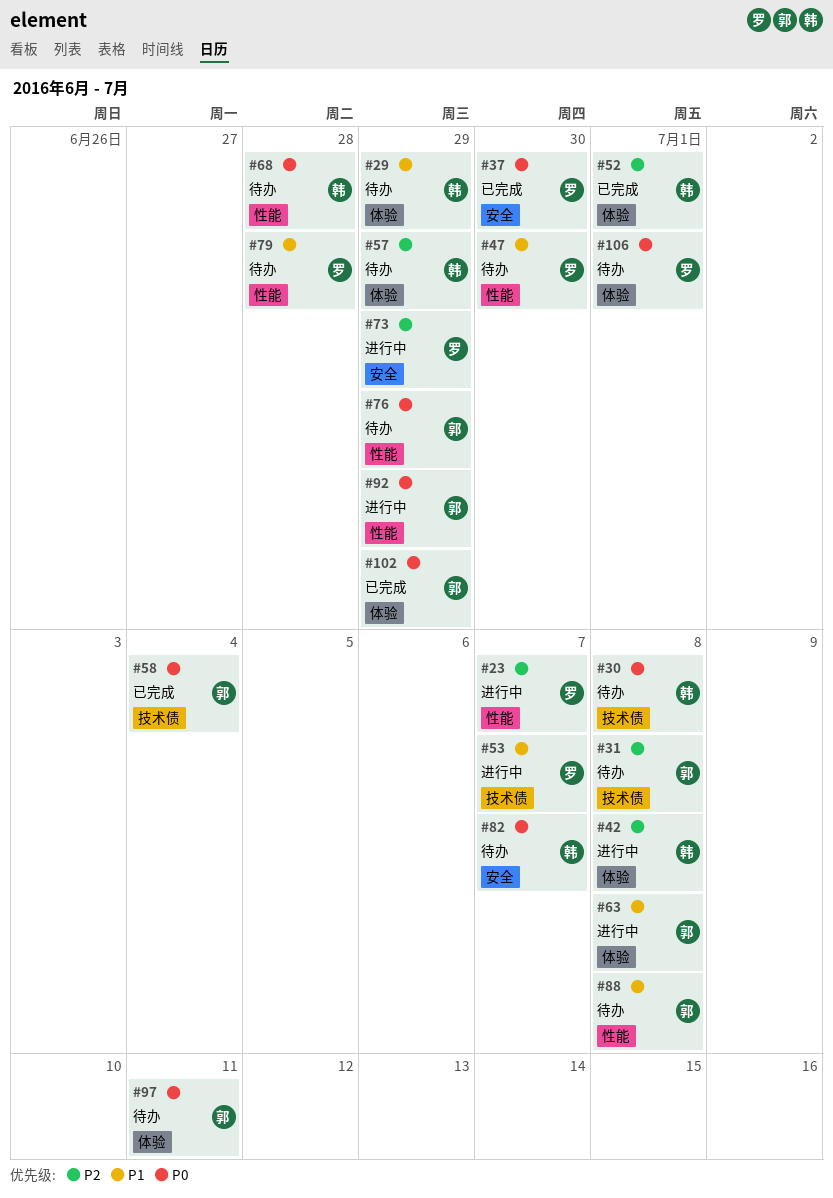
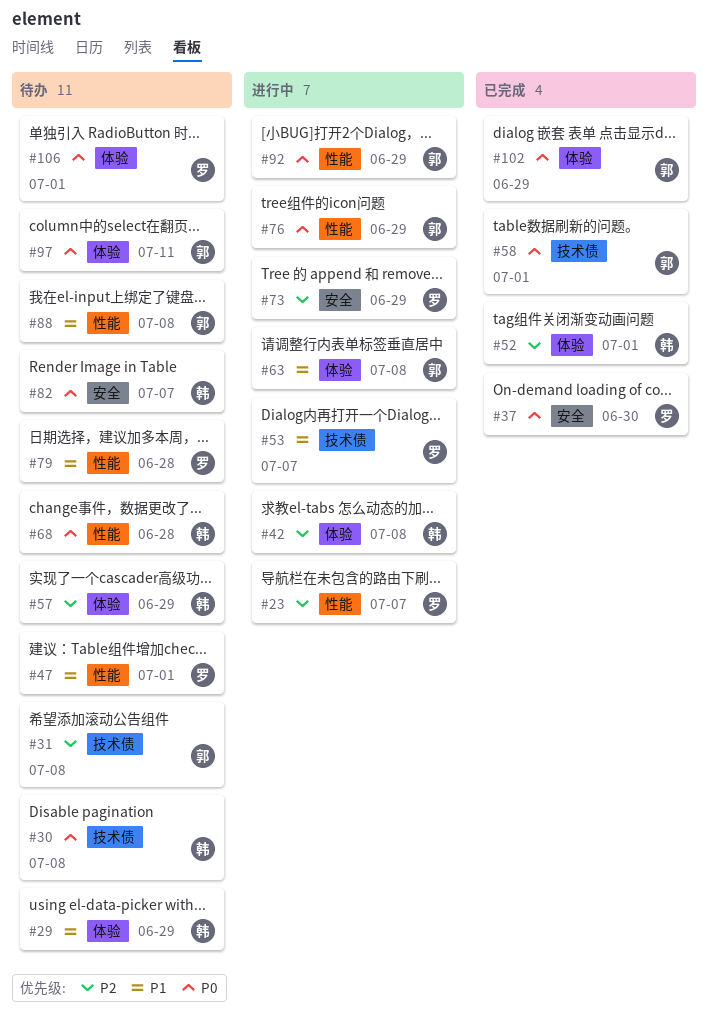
#47, due: Jun 30 -> Jul 1
#58, due: Jul 4 -> Jul 1
#76, status: 待办 -> 进行中

